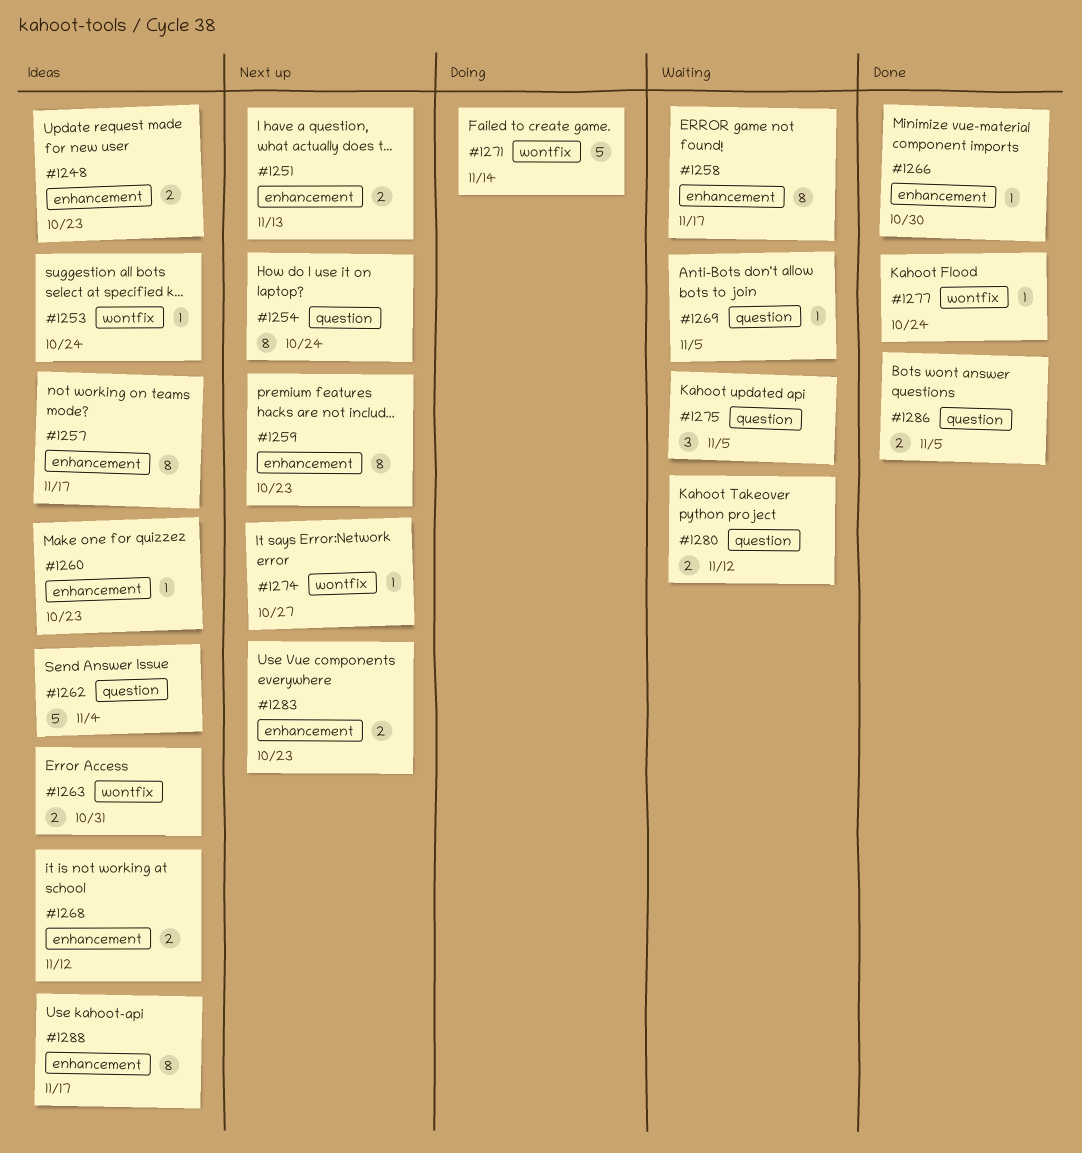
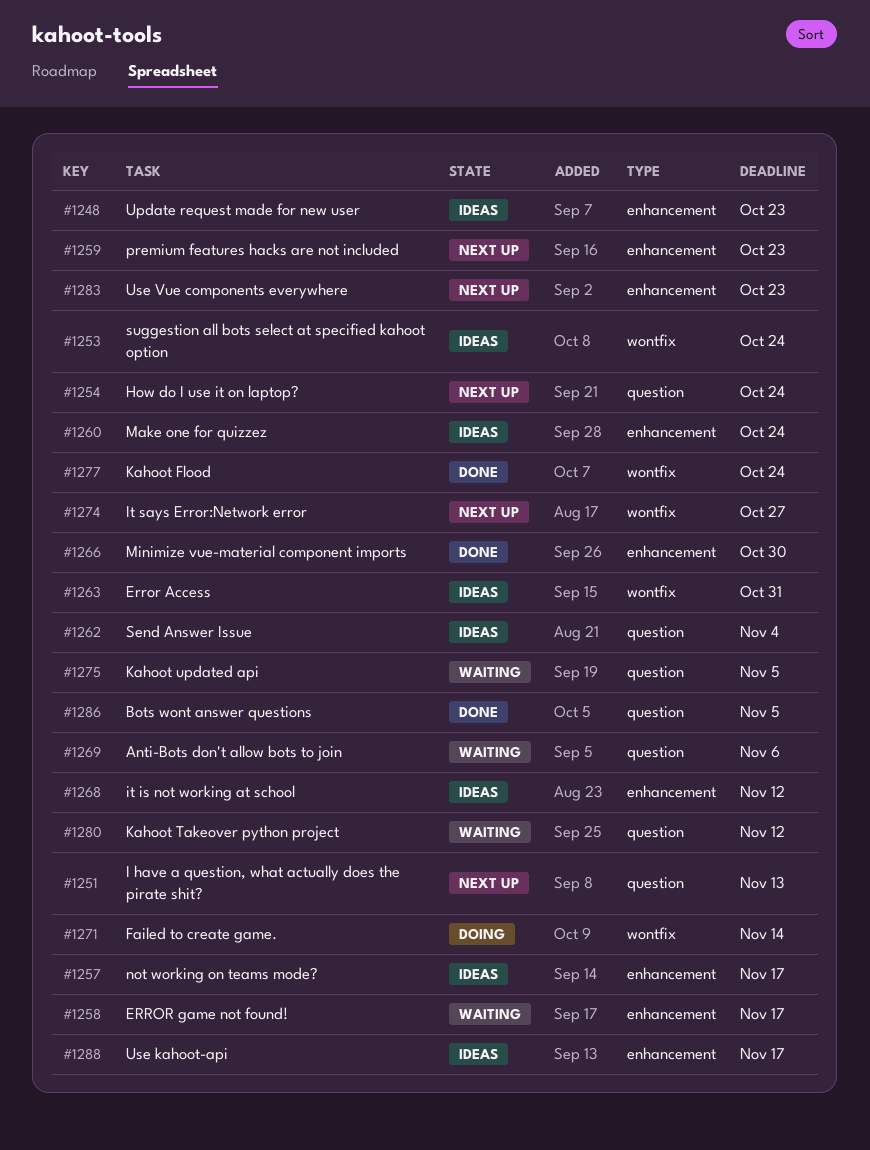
#1251, label: enhancement -> question
#1260, due: Oct 23 -> Oct 24
#1269, due: Nov 5 -> Nov 6

